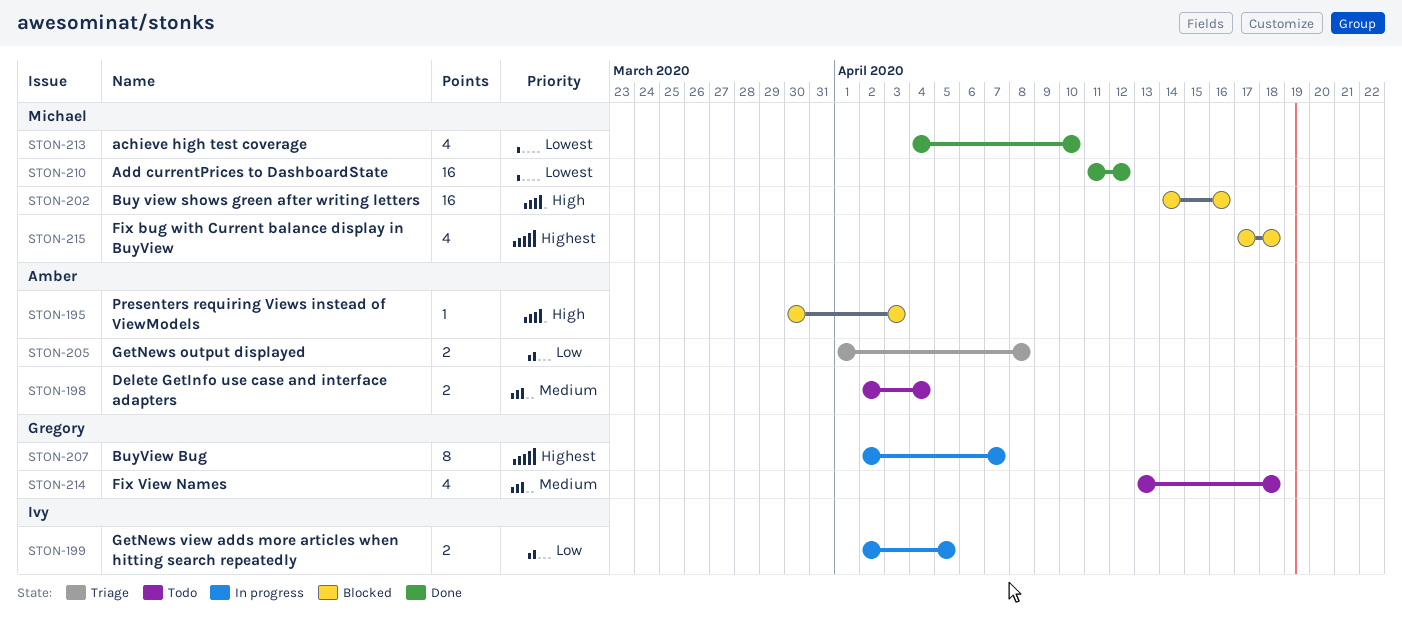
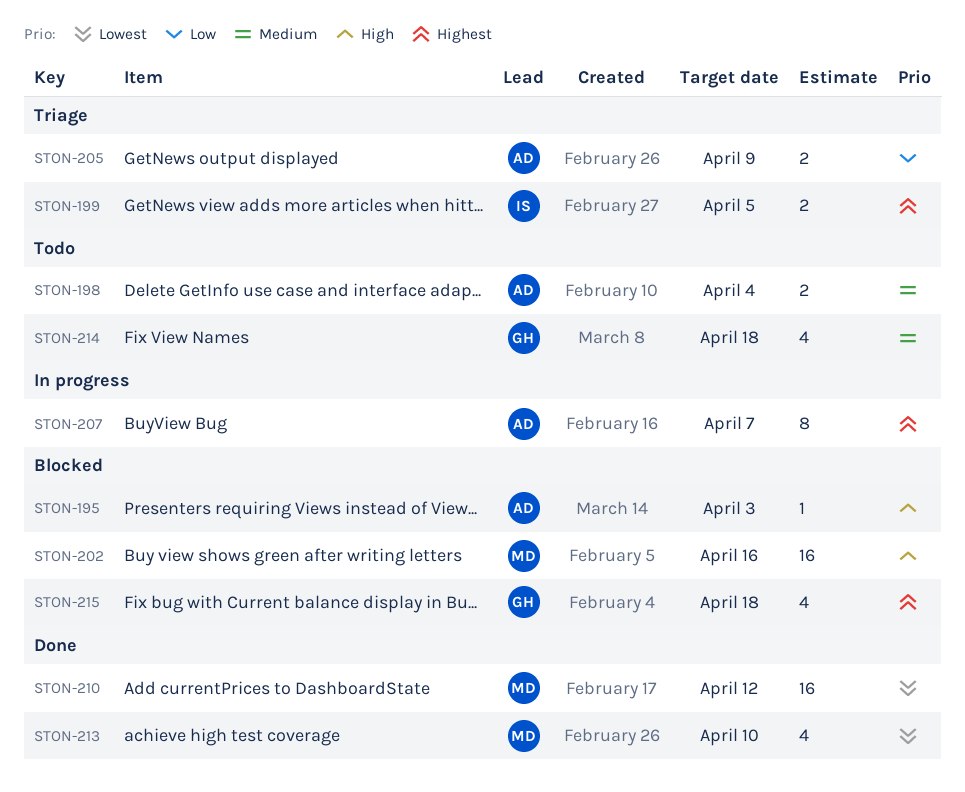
STON-199, status: In progress -> Triage
STON-199, priority: Low -> Highest
STON-205, due: Apr 8 -> Apr 9
STON-207, owner: Gregory -> Amber
STON-215, owner: Michael -> Gregory

